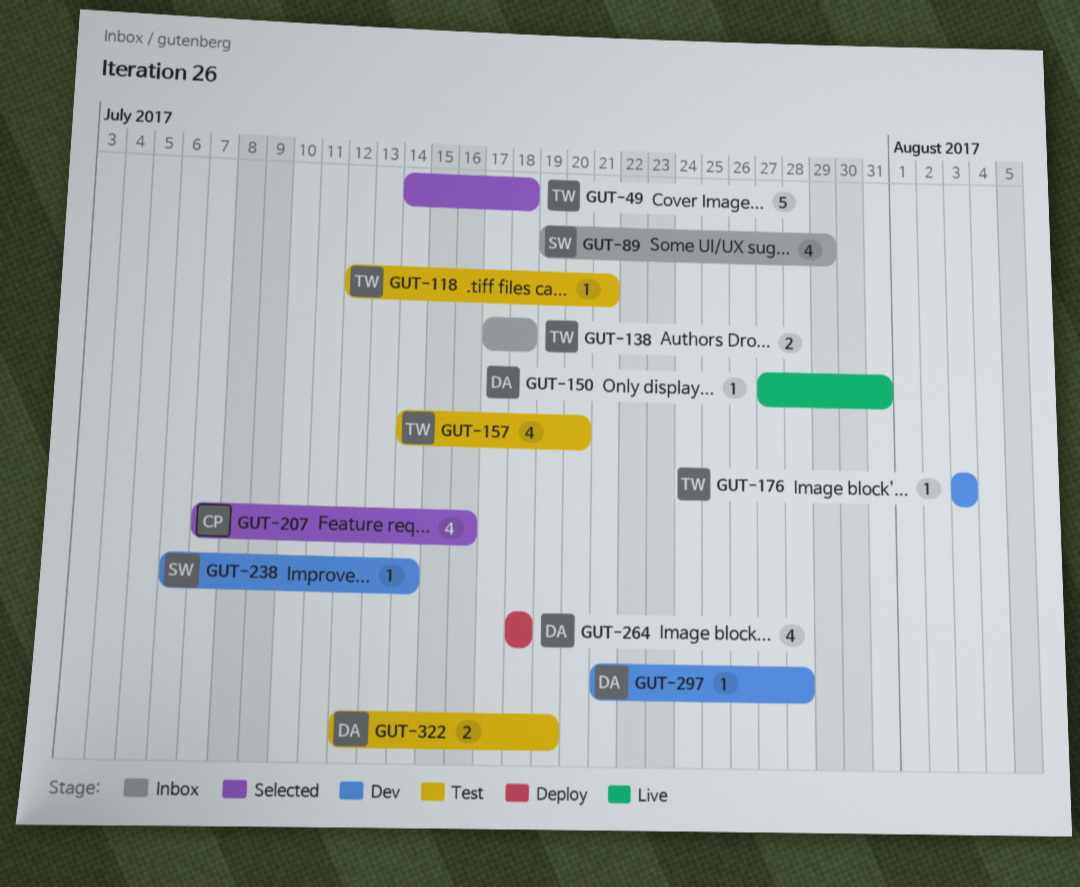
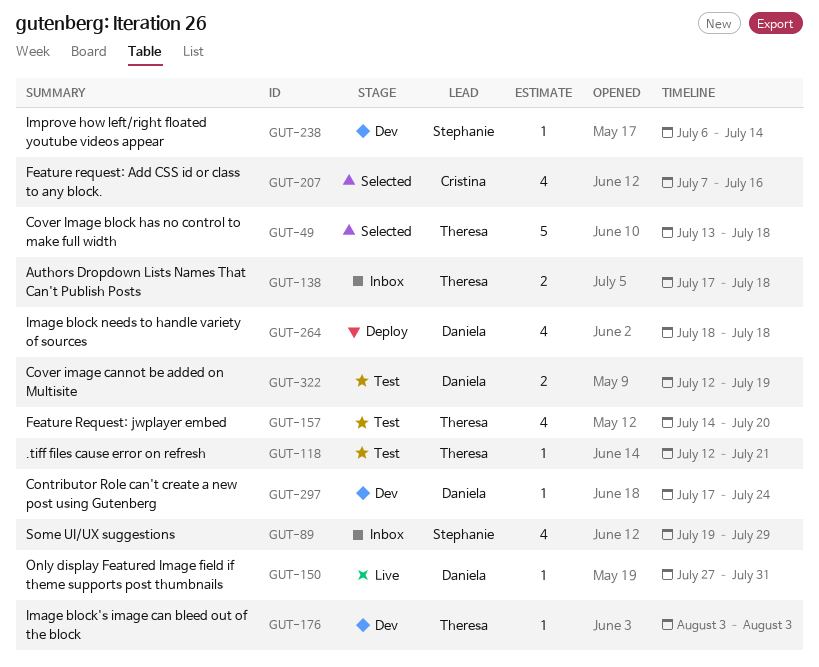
GUT-49, start: Jul 14 -> Jul 13
GUT-297, start: Jul 21 -> Jul 17
GUT-297, due: Jul 28 -> Jul 24

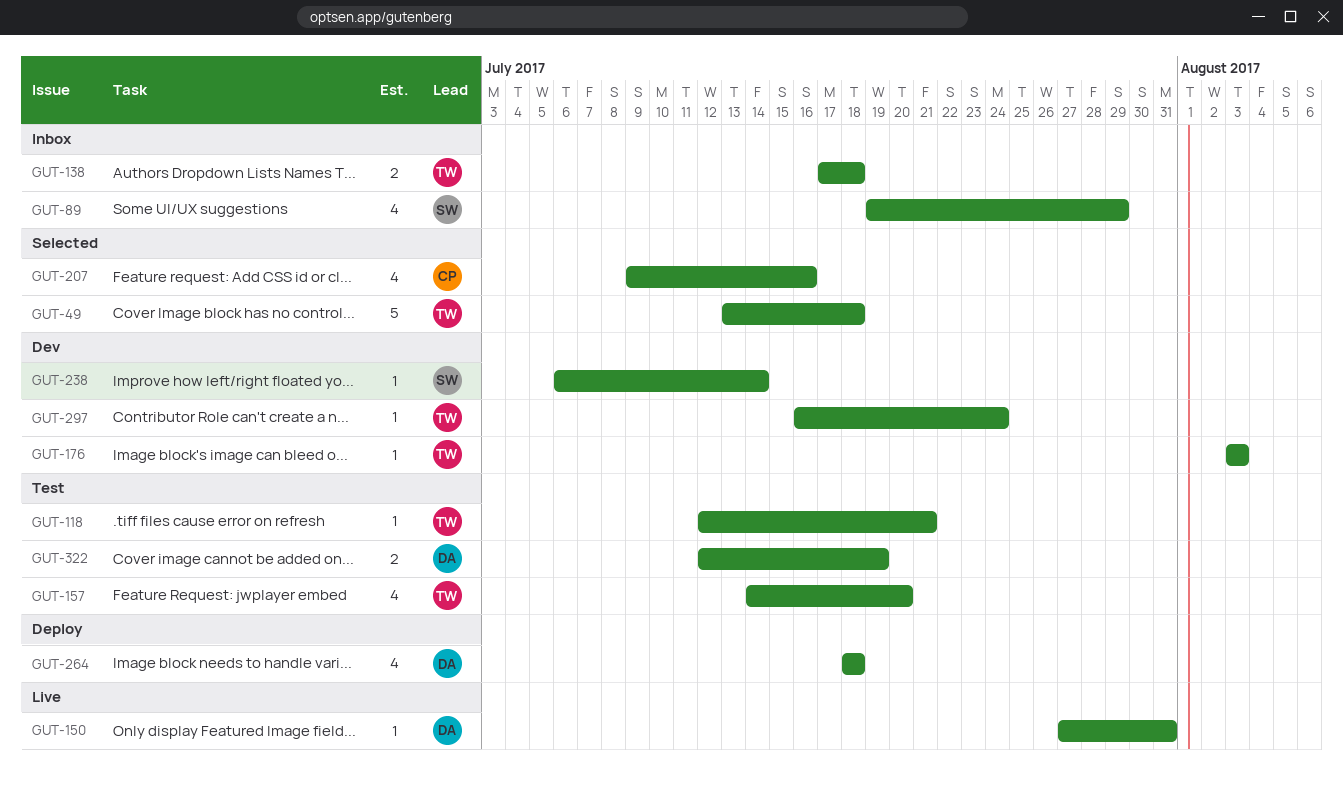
GUT-207, start: Jul 7 -> Jul 9
GUT-297, owner: Daniela -> Theresa
GUT-297, start: Jul 17 -> Jul 16

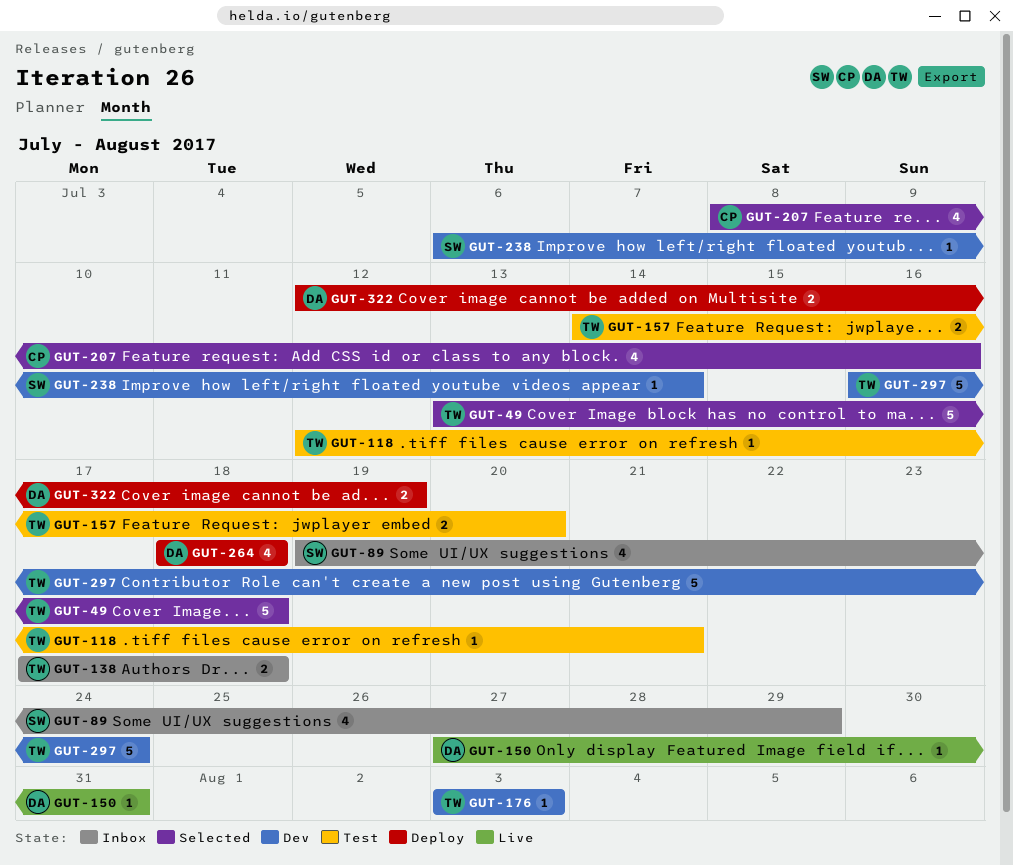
GUT-157, estimate: 4 -> 2
GUT-207, start: Jul 9 -> Jul 8
GUT-297, estimate: 1 -> 5
GUT-322, status: Test -> Deploy

